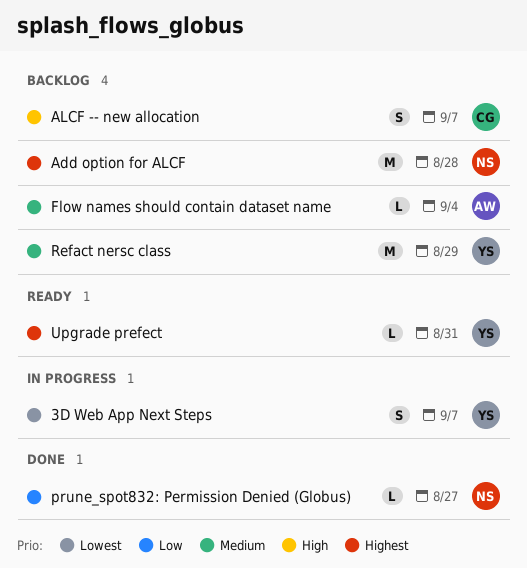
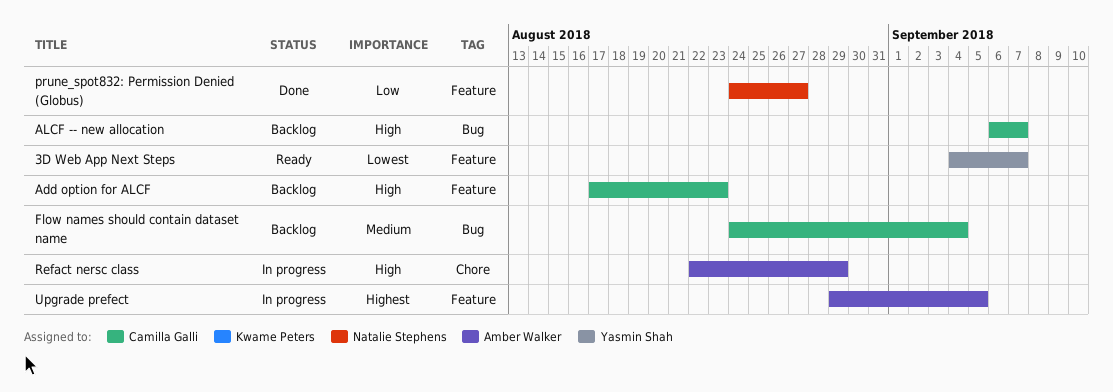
3D Web App Next Steps, status: In progress -> Ready
Add option for ALCF, owner: Natalie Stephens -> Camilla Galli
Add option for ALCF, priority: Highest -> High
Add option for ALCF, due: Aug 28 -> Aug 23
Flow names should contain dataset name, owner: Amber Walker -> Camilla Galli
Refact nersc class, status: Backlog -> In progress
Refact nersc class, owner: Yasmin Shah -> Amber Walker
Refact nersc class, priority: Medium -> High
Upgrade prefect, status: Ready -> In progress
Upgrade prefect, owner: Yasmin Shah -> Amber Walker
Upgrade prefect, due: Aug 31 -> Sep 5

